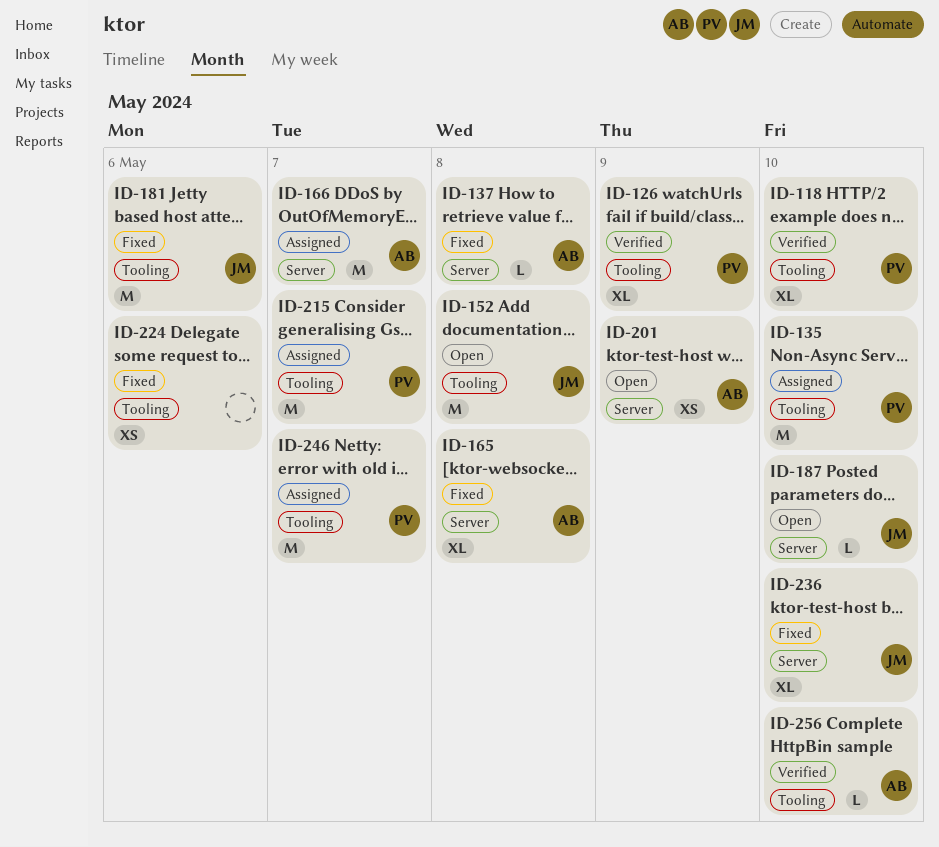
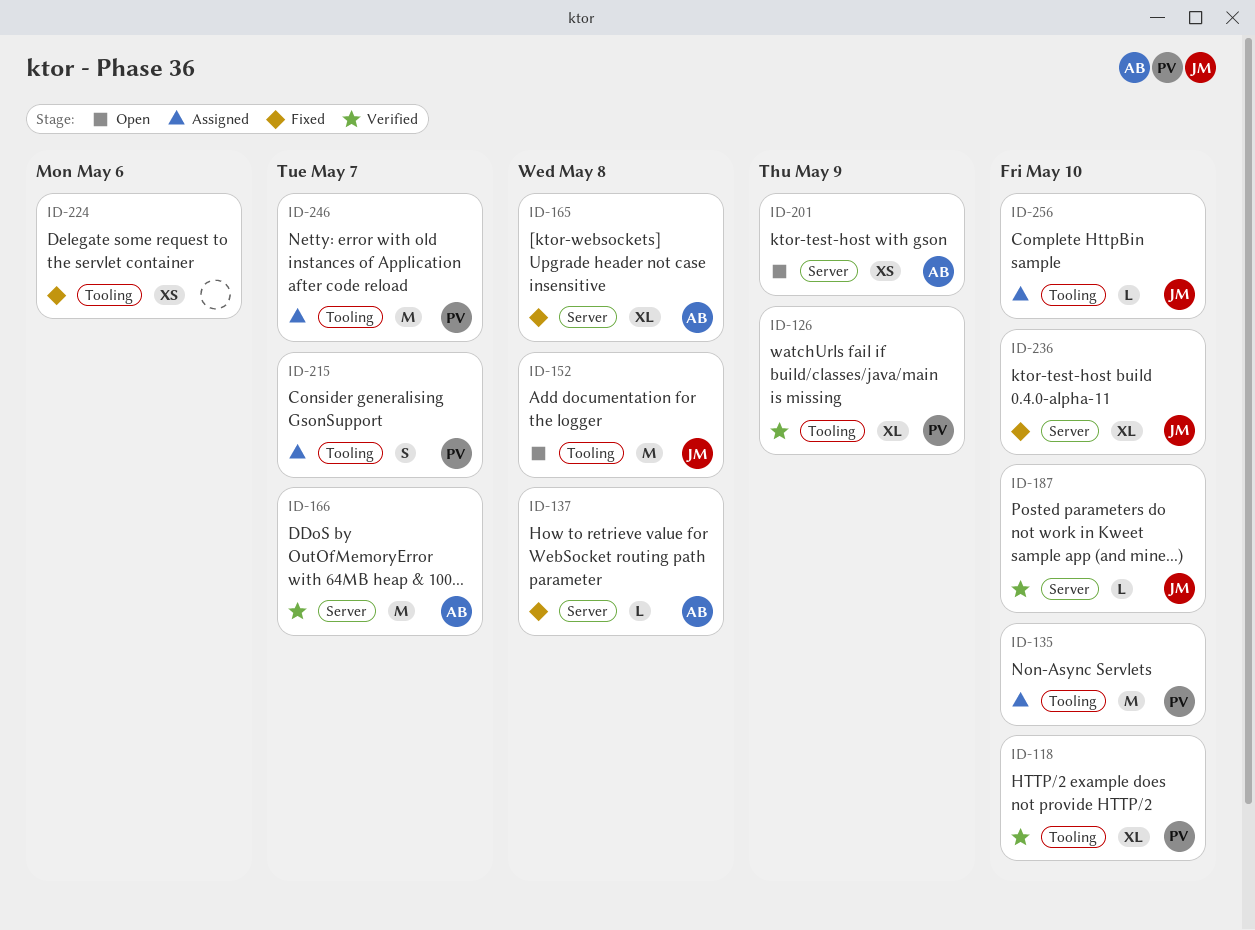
ID-166, status: Assigned -> Verified
ID-181: present -> none
ID-187, status: Open -> Verified
ID-215, estimate: M -> S
ID-256, status: Verified -> Assigned
ID-256, owner: AB -> JM

